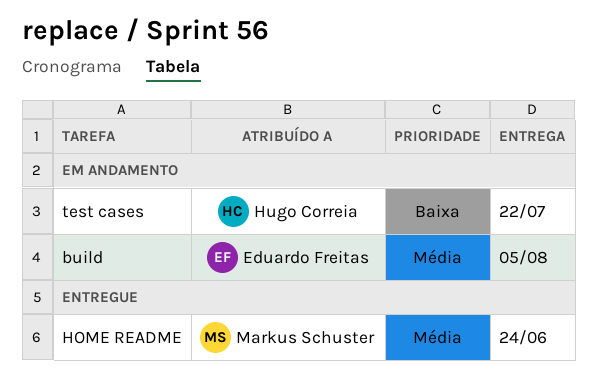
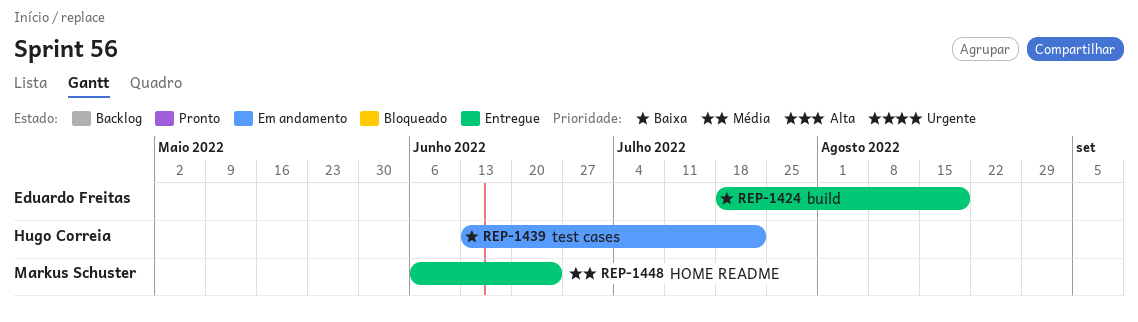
build, status: Em andamento -> Entregue
build, priority: Média -> Baixa
build, due: Aug 5 -> Aug 19

